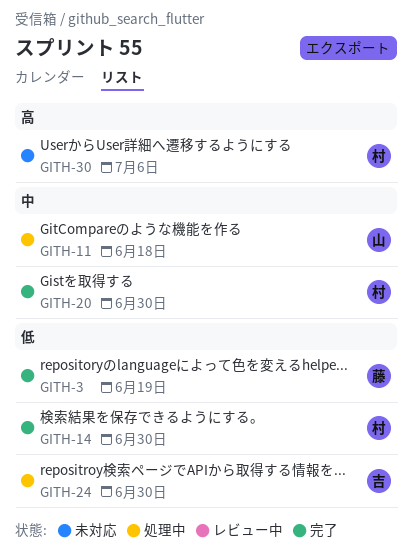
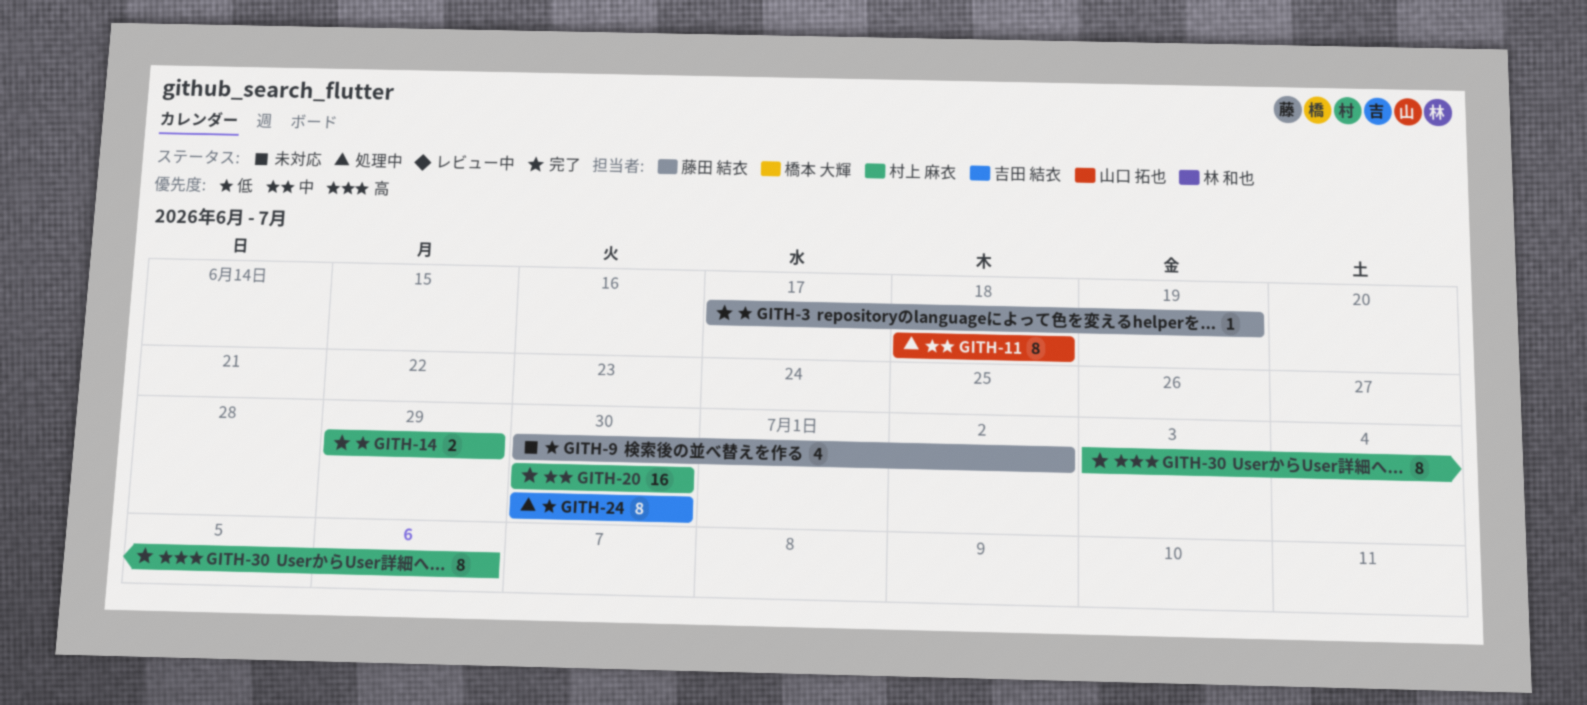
GITH-9: none -> present
GITH-14, due: Jun 30 -> Jun 29
GITH-30, status: 未対応 -> 完了

